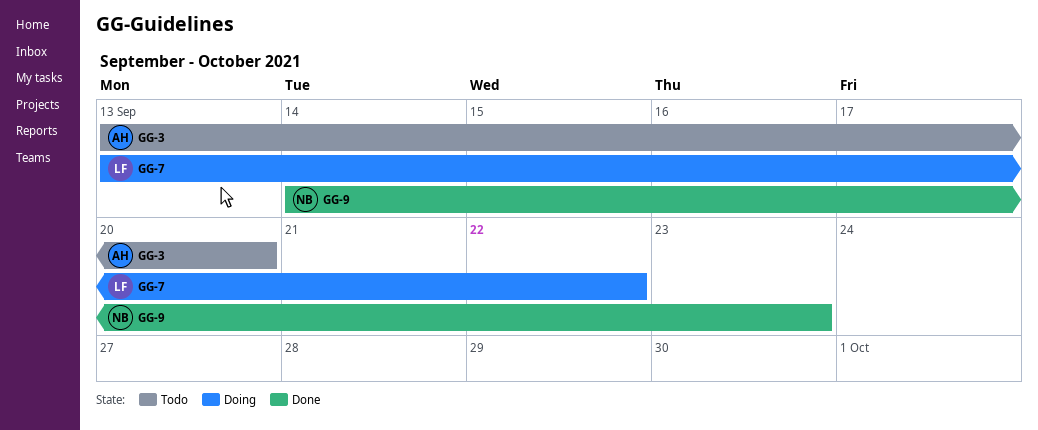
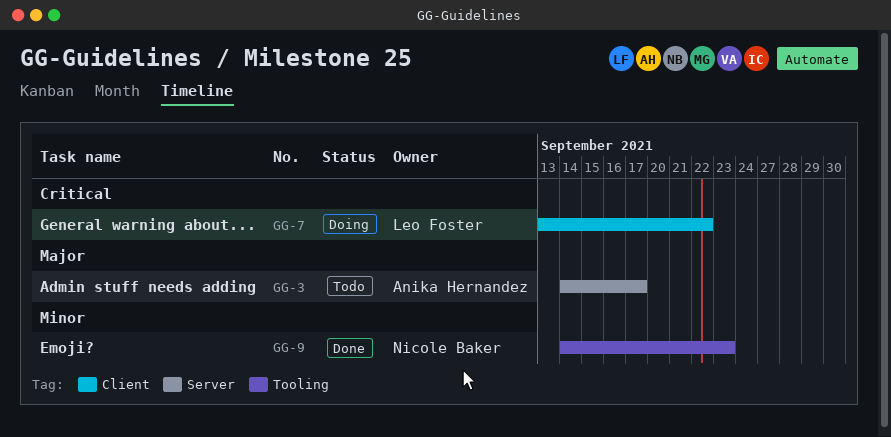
GG-3, start: Sep 13 -> Sep 14
GG-3, due: Sep 20 -> Sep 17

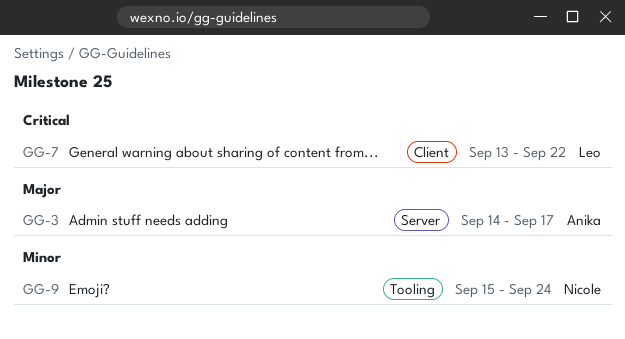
GG-9, start: Sep 14 -> Sep 15
GG-9, due: Sep 23 -> Sep 24

